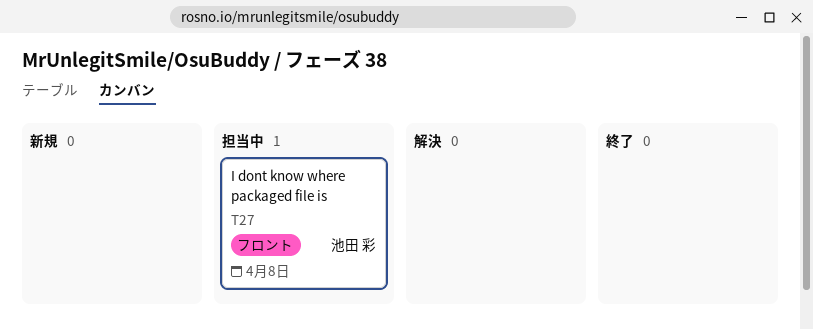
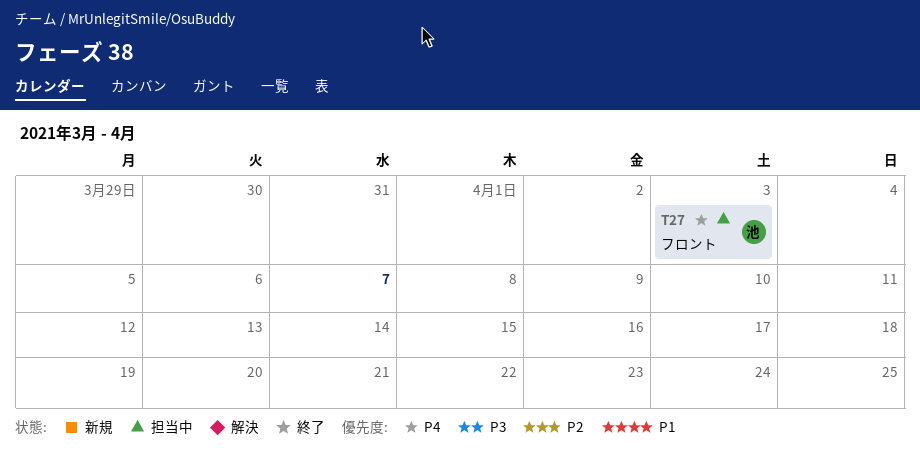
T27, due: Apr 8 -> Apr 3

